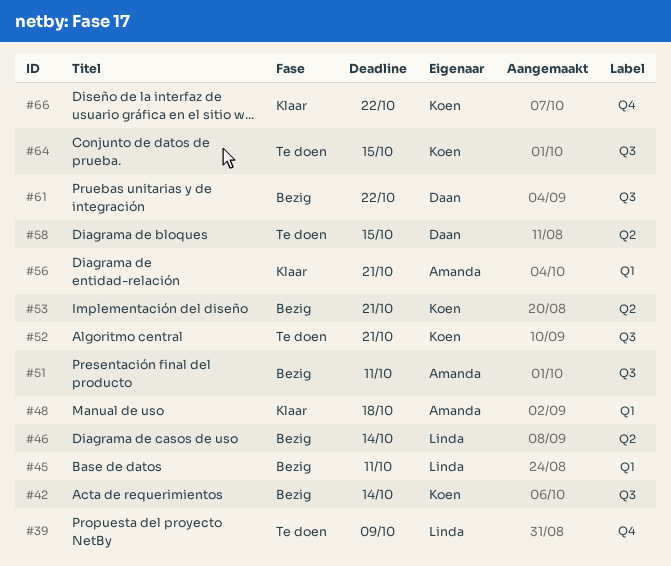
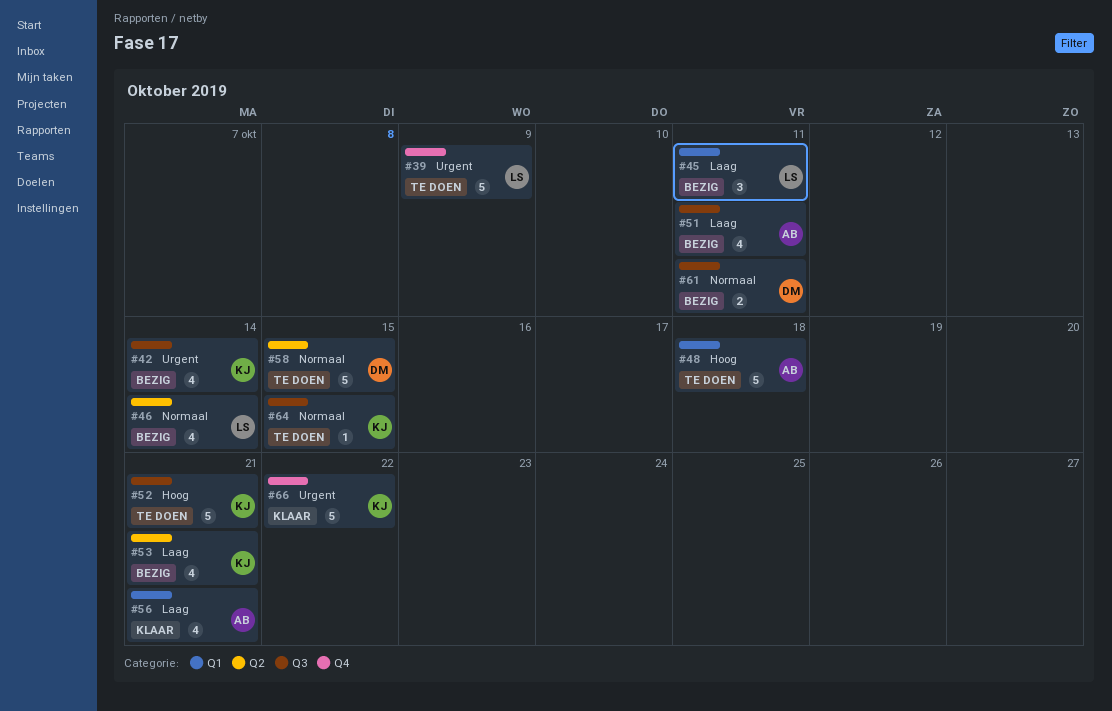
#48, status: Klaar -> Te doen
#61, due: Oct 22 -> Oct 11

